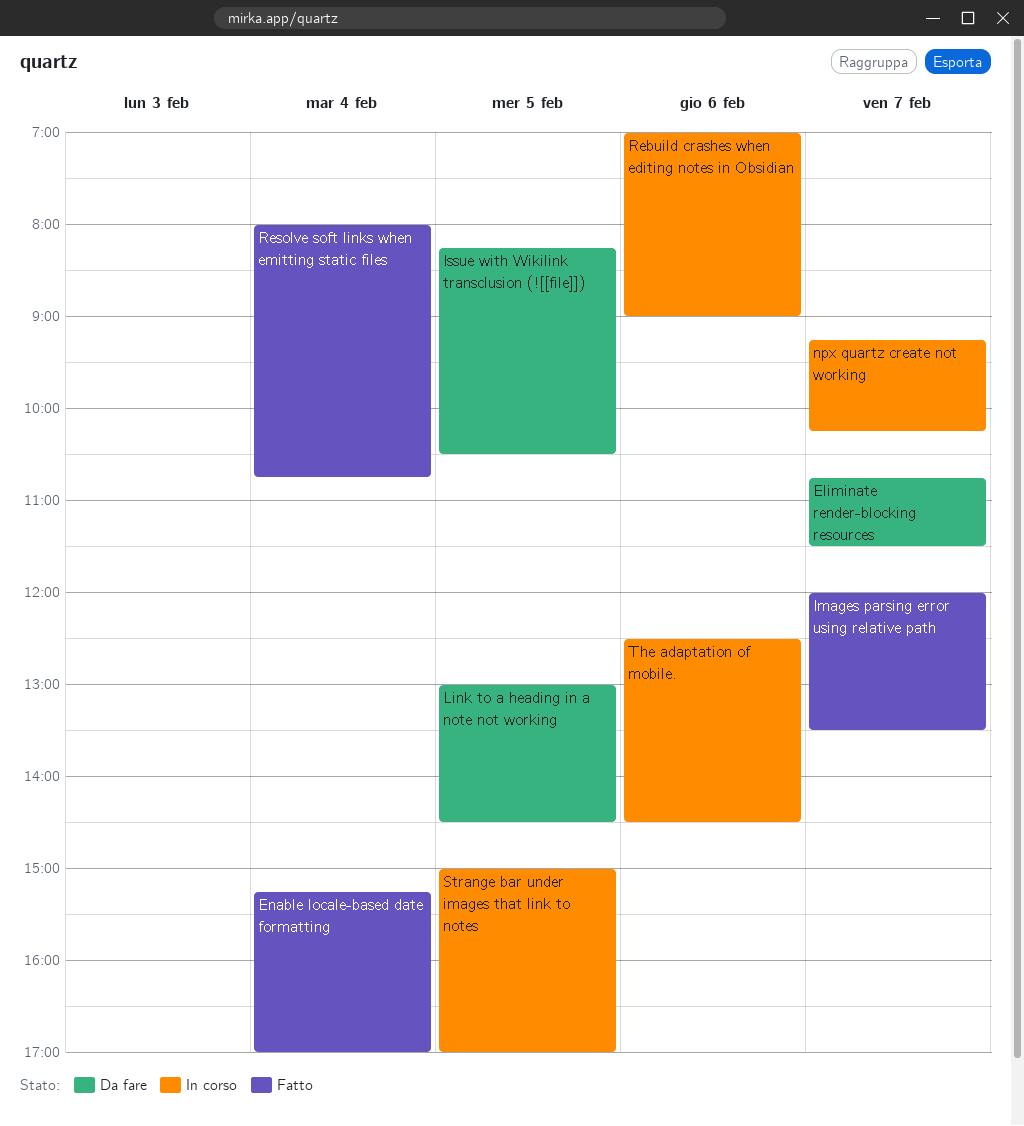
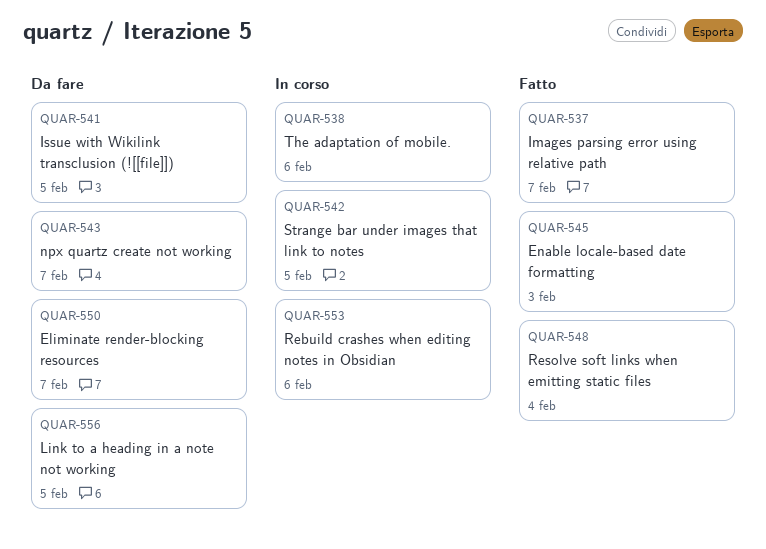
Enable locale-based date formatting, day: Feb 4 -> Feb 3
npx quartz create not working, status: In corso -> Da fare

